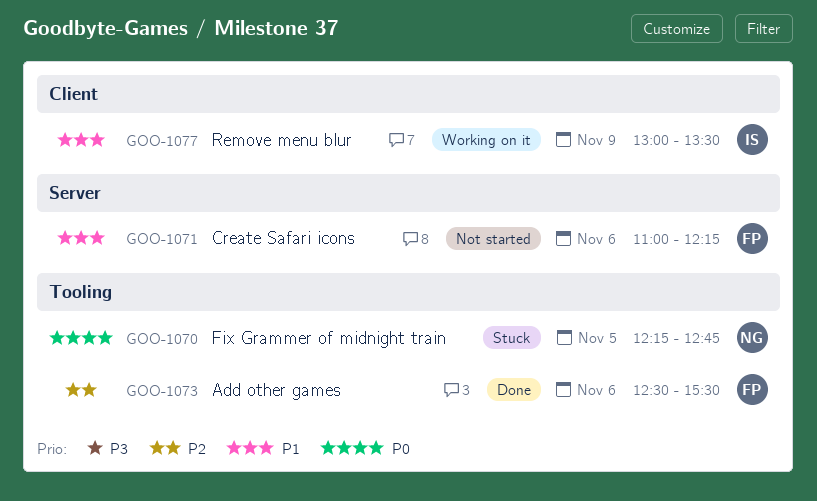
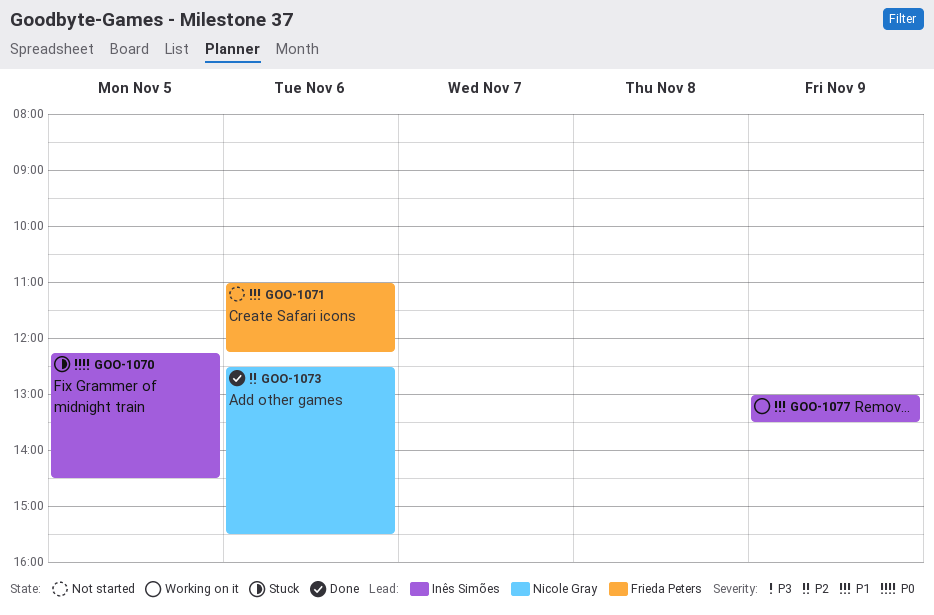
GOO-1070, owner: Nicole Gray -> Inês Simões
GOO-1070, ends: 12:45 -> 14:30
GOO-1073, owner: Frieda Peters -> Nicole Gray

